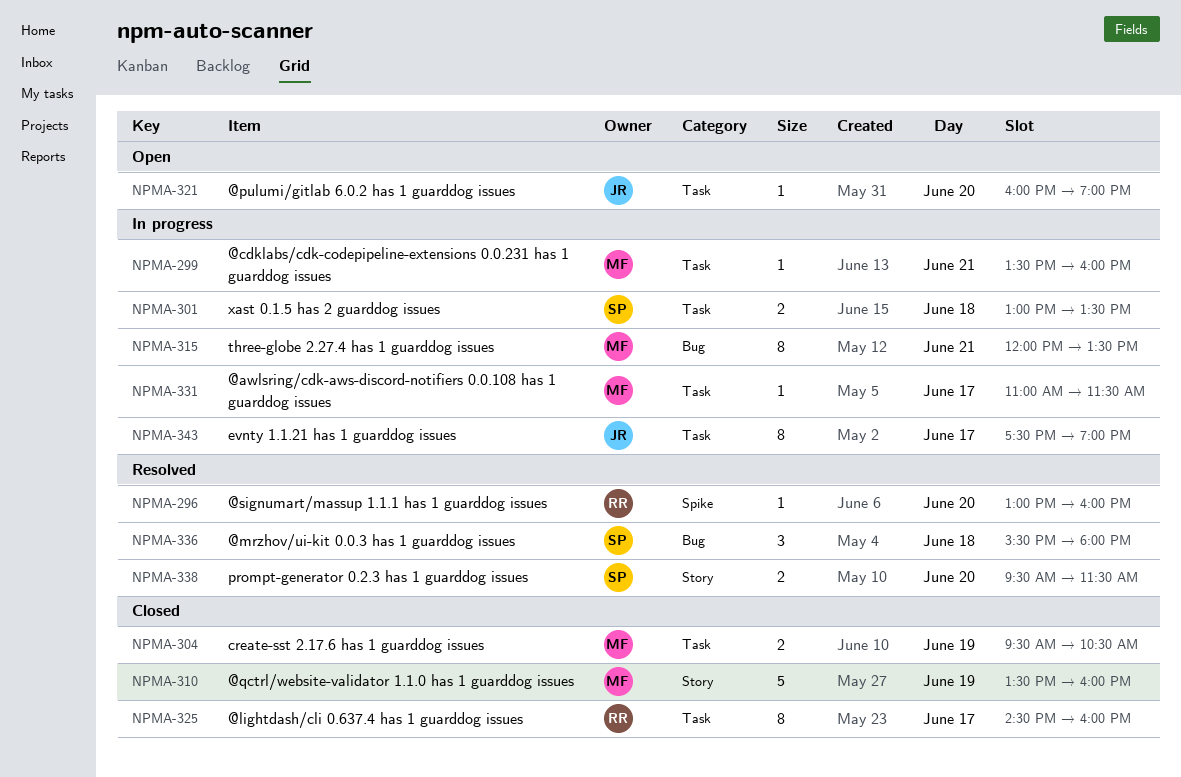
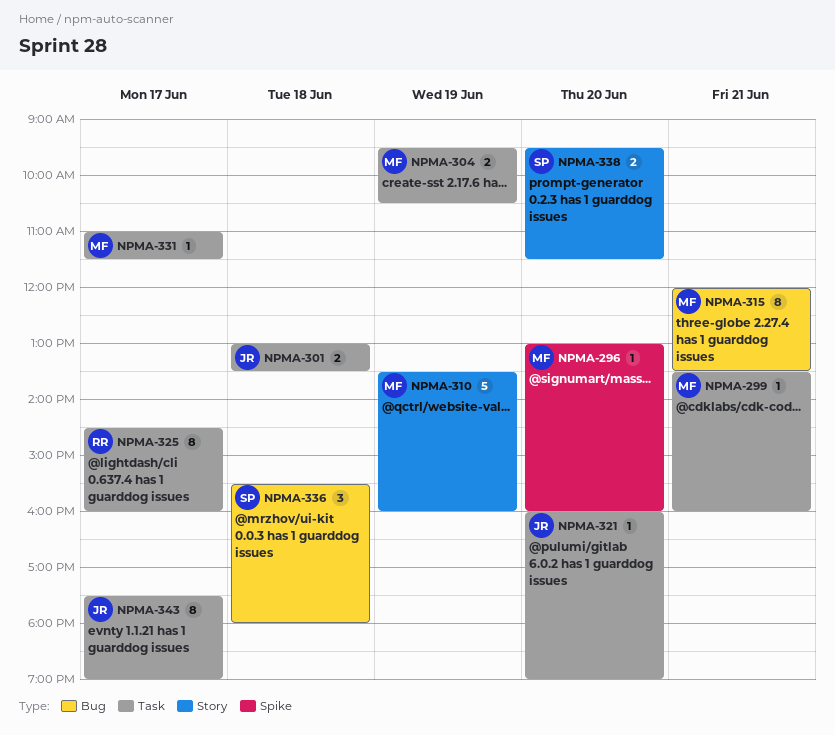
NPMA-296, owner: RR -> MF
NPMA-301, owner: SP -> JR

